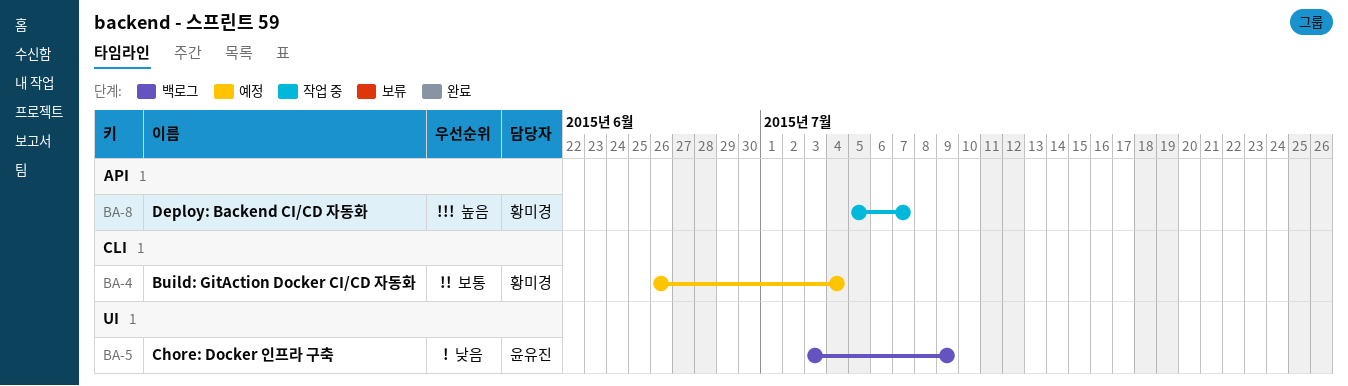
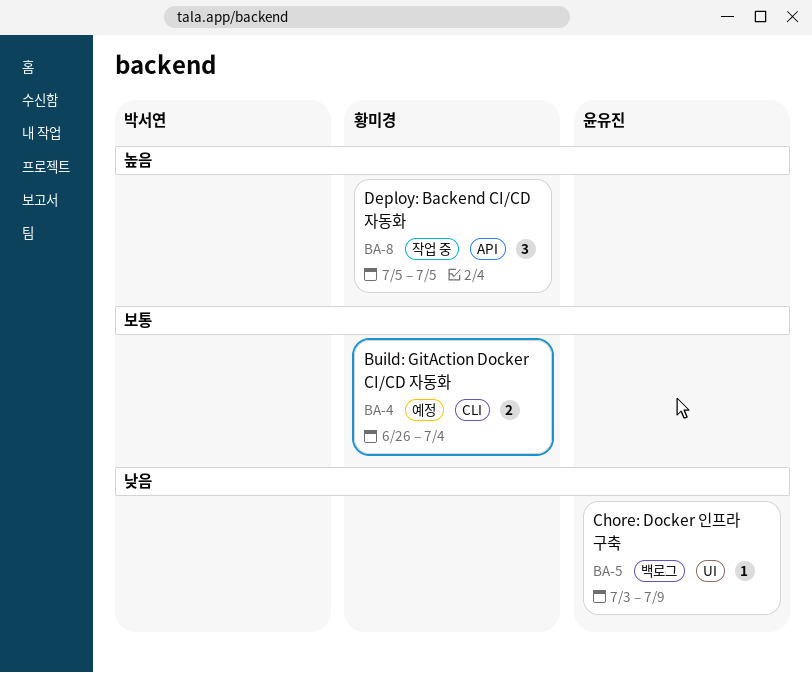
BA-8, due: Jul 7 -> Jul 5

